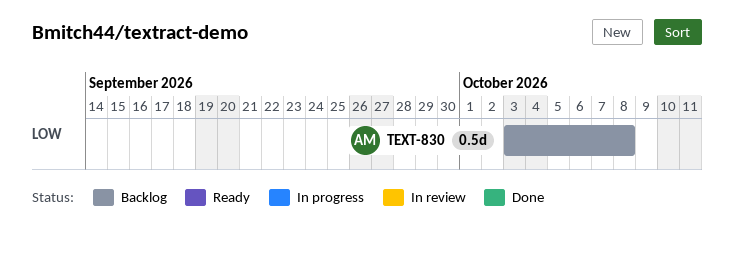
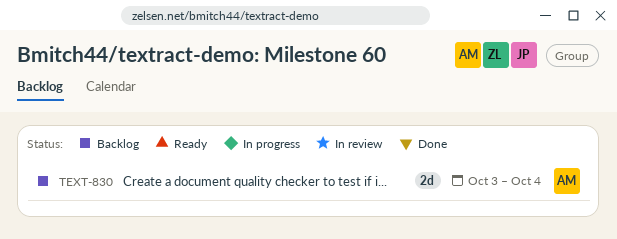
TEXT-830, estimate: 0.5d -> 2d
TEXT-830, due: Oct 8 -> Oct 4

